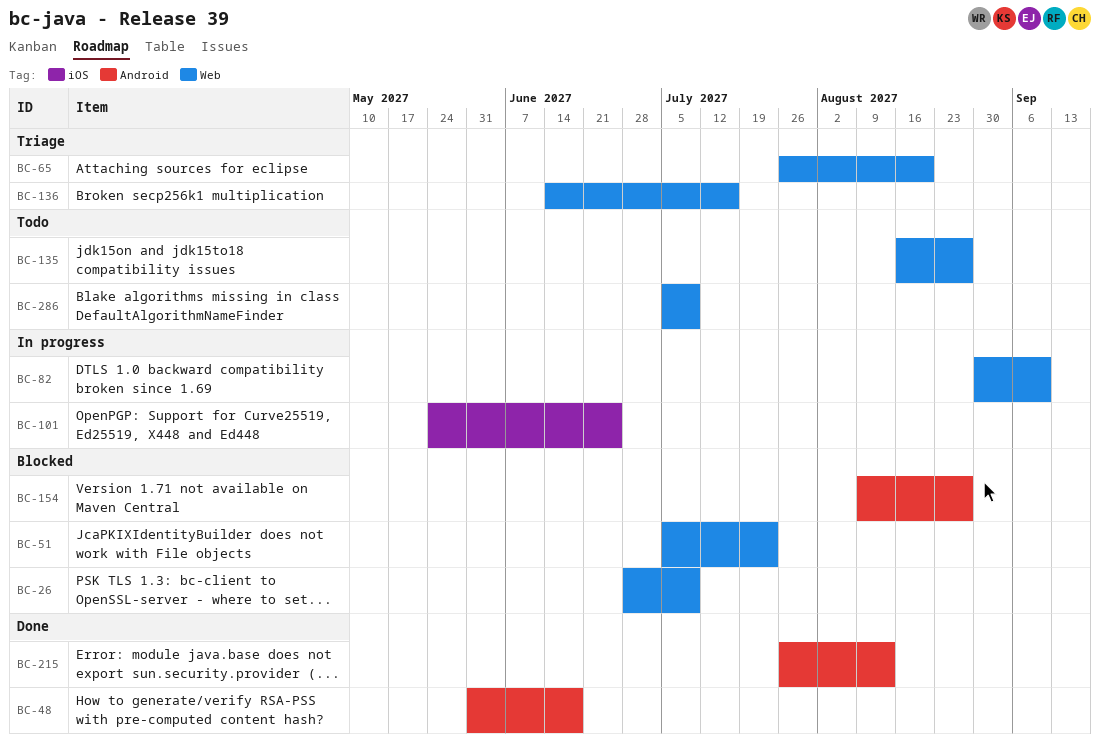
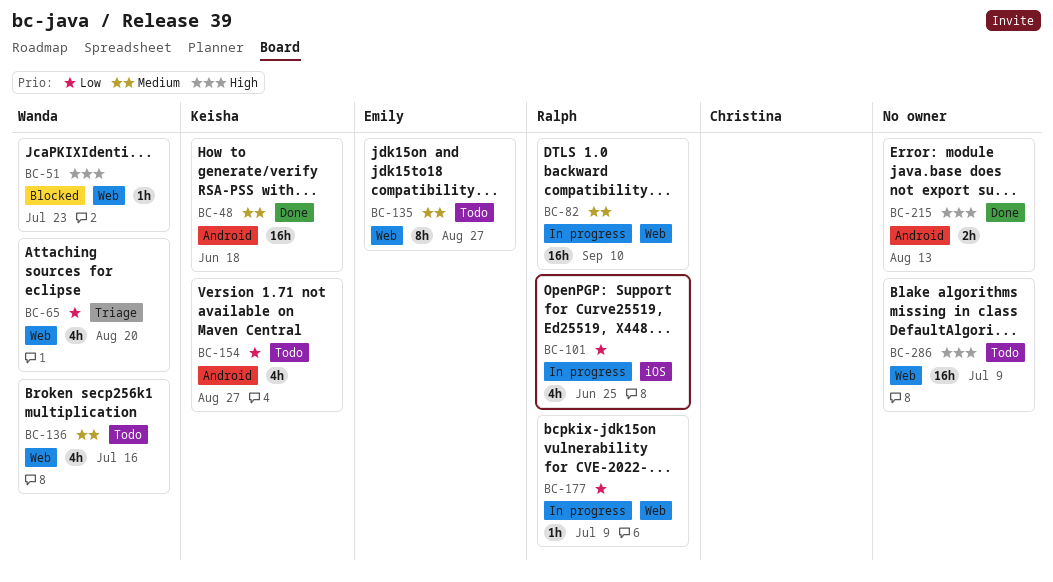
BC-26: present -> none
BC-136, status: Triage -> Todo
BC-154, status: Blocked -> Todo
BC-177: none -> present

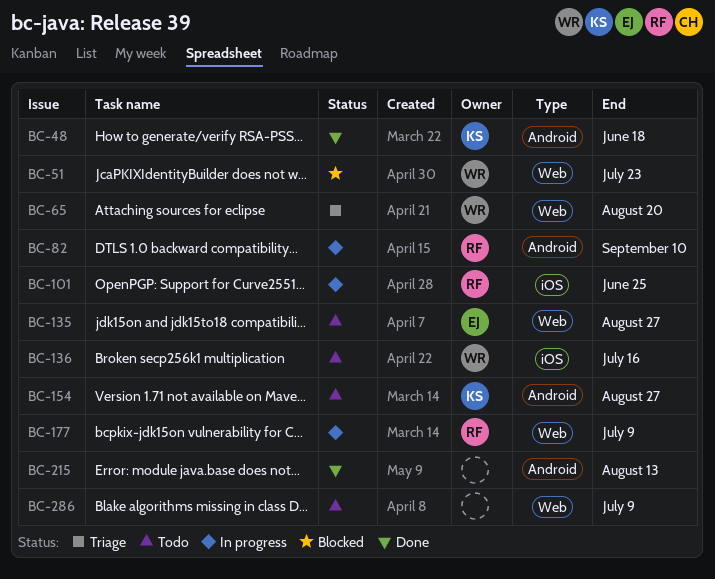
BC-82, label: Web -> Android
BC-136, label: Web -> iOS

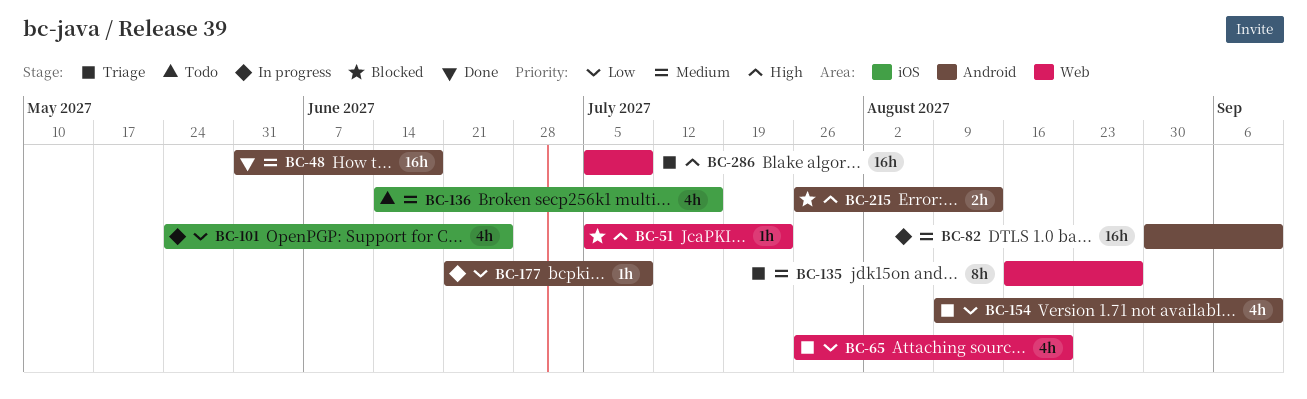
BC-135, status: Todo -> Triage
BC-154, status: Todo -> Triage
BC-154, due: Aug 27 -> Sep 10
BC-177, label: Web -> Android
BC-215, status: Done -> Blocked
BC-286, status: Todo -> Triage

